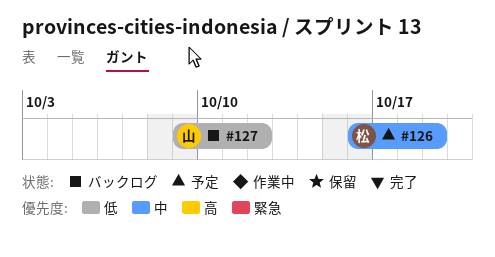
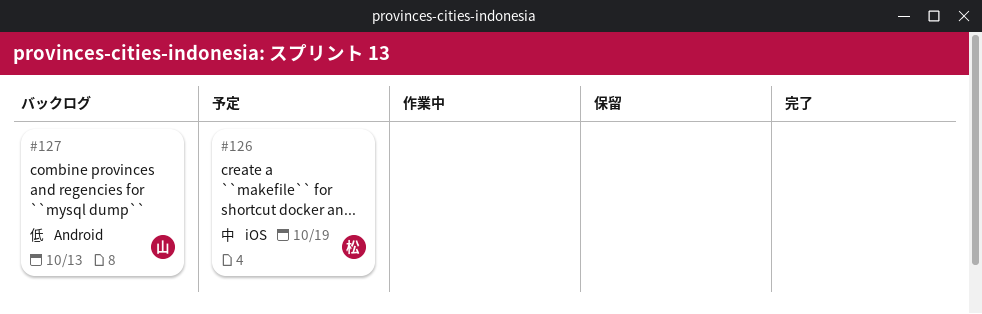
#127, due: Oct 12 -> Oct 13

